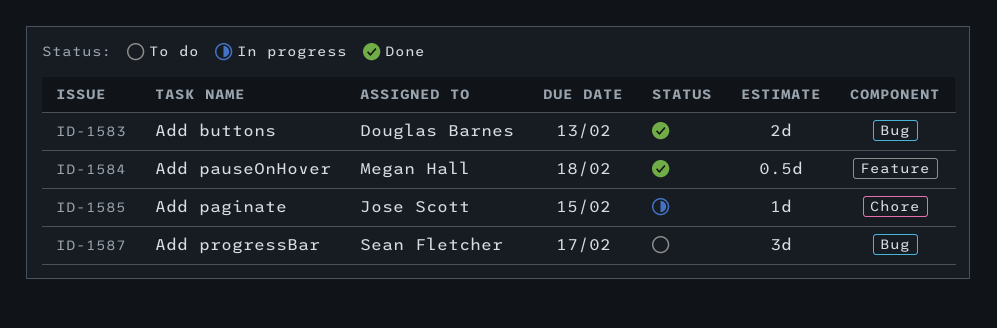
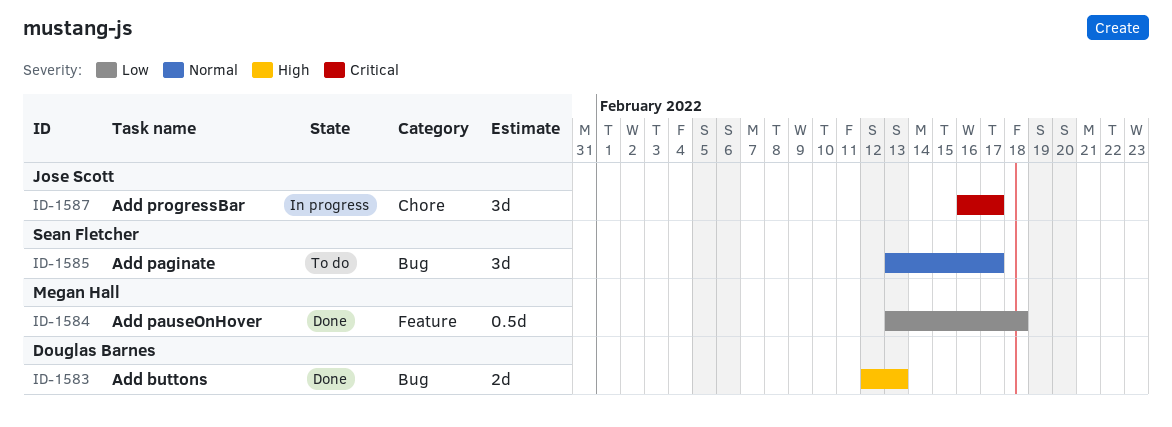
ID-1585, status: In progress -> To do
ID-1585, owner: Jose Scott -> Sean Fletcher
ID-1585, label: Chore -> Bug
ID-1585, estimate: 1d -> 3d
ID-1585, due: Feb 15 -> Feb 17
ID-1587, status: To do -> In progress
ID-1587, owner: Sean Fletcher -> Jose Scott
ID-1587, label: Bug -> Chore

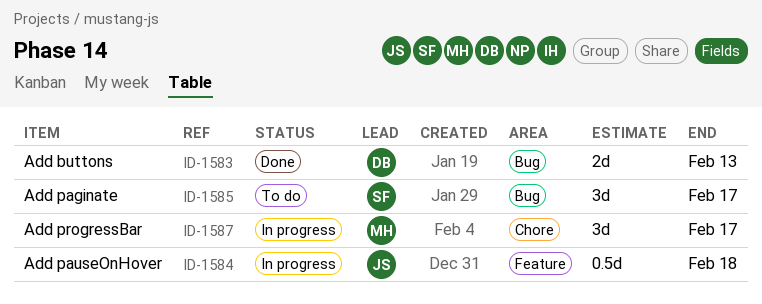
ID-1584, status: Done -> In progress
ID-1584, owner: Megan Hall -> Jose Scott
ID-1587, owner: Jose Scott -> Megan Hall

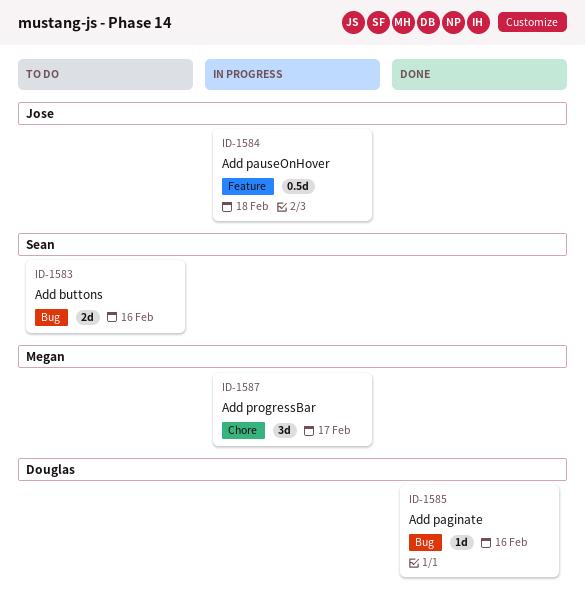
ID-1583, status: Done -> To do
ID-1583, owner: Douglas -> Sean
ID-1583, due: Feb 13 -> Feb 16
ID-1585, status: To do -> Done
ID-1585, owner: Sean -> Douglas
ID-1585, estimate: 3d -> 1d
ID-1585, due: Feb 17 -> Feb 16

